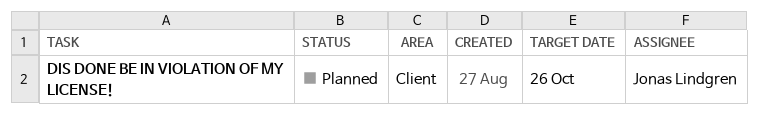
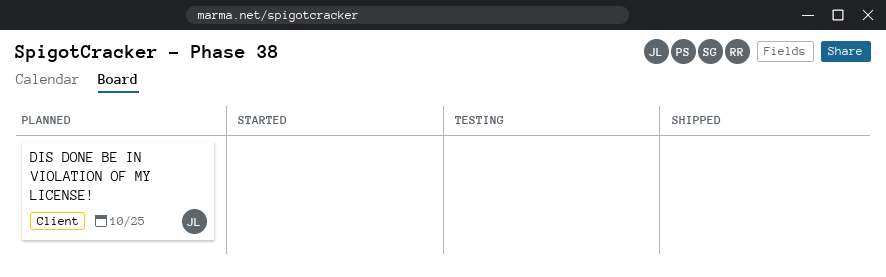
DIS DONE BE IN VIOLATION OF MY LICENSE!, due: Oct 26 -> Oct 25

